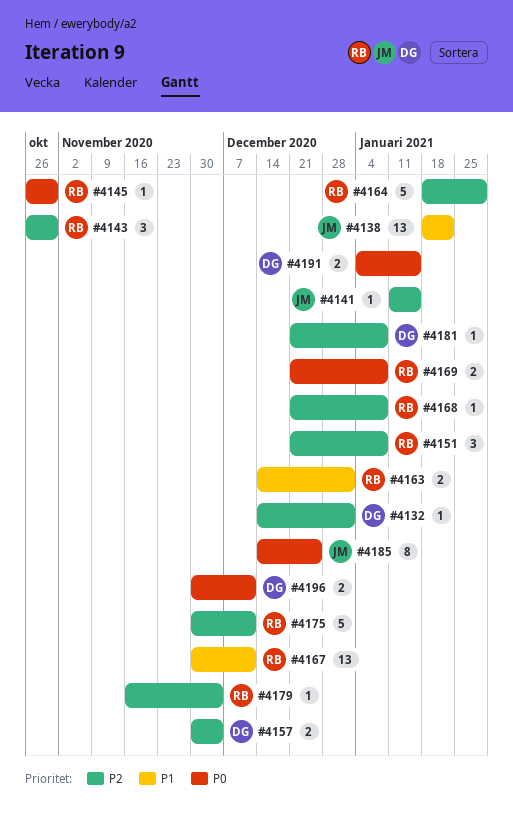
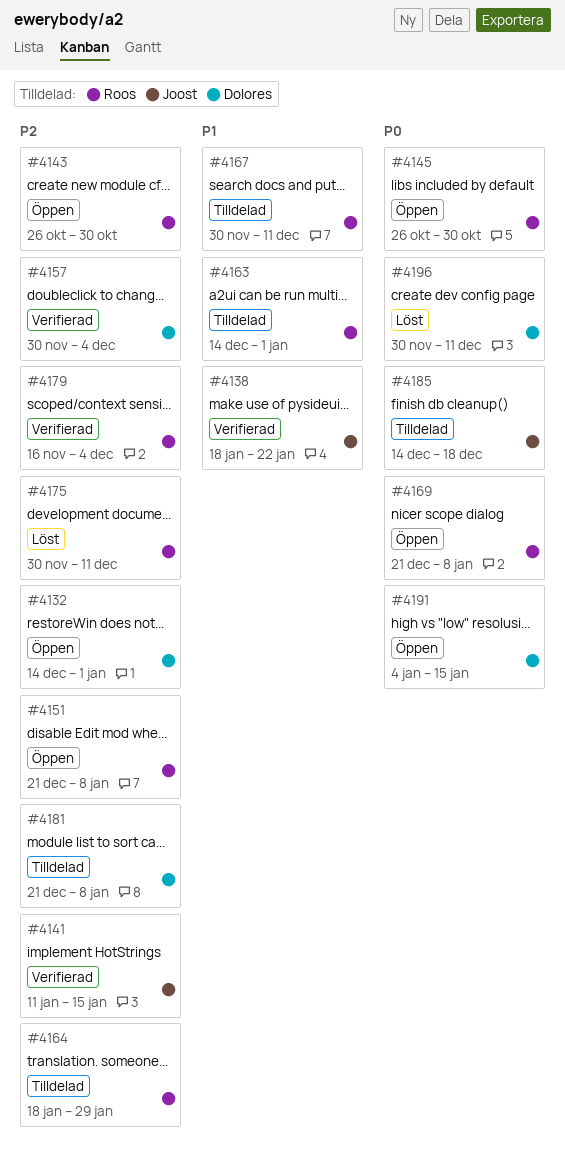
#4168: present -> none
#4185, due: Dec 25 -> Dec 18

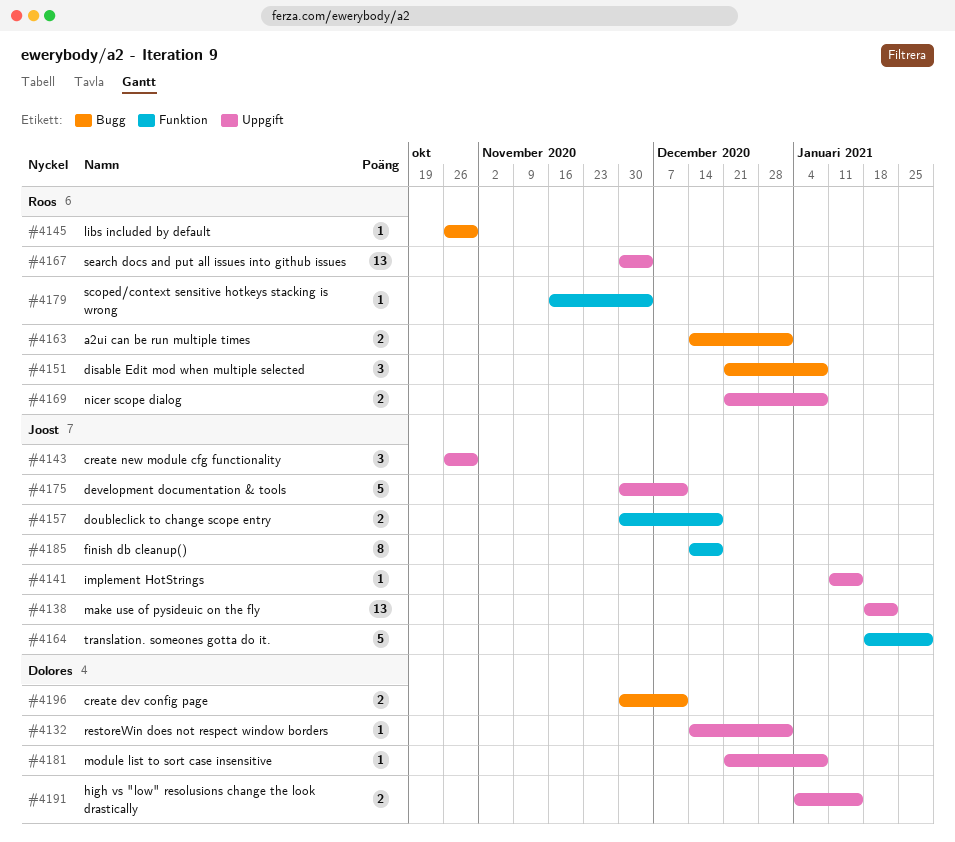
#4143, owner: Roos -> Joost
#4157, owner: Dolores -> Joost
#4157, due: Dec 4 -> Dec 18
#4164, owner: Roos -> Joost
#4167, due: Dec 11 -> Dec 4
#4175, owner: Roos -> Joost

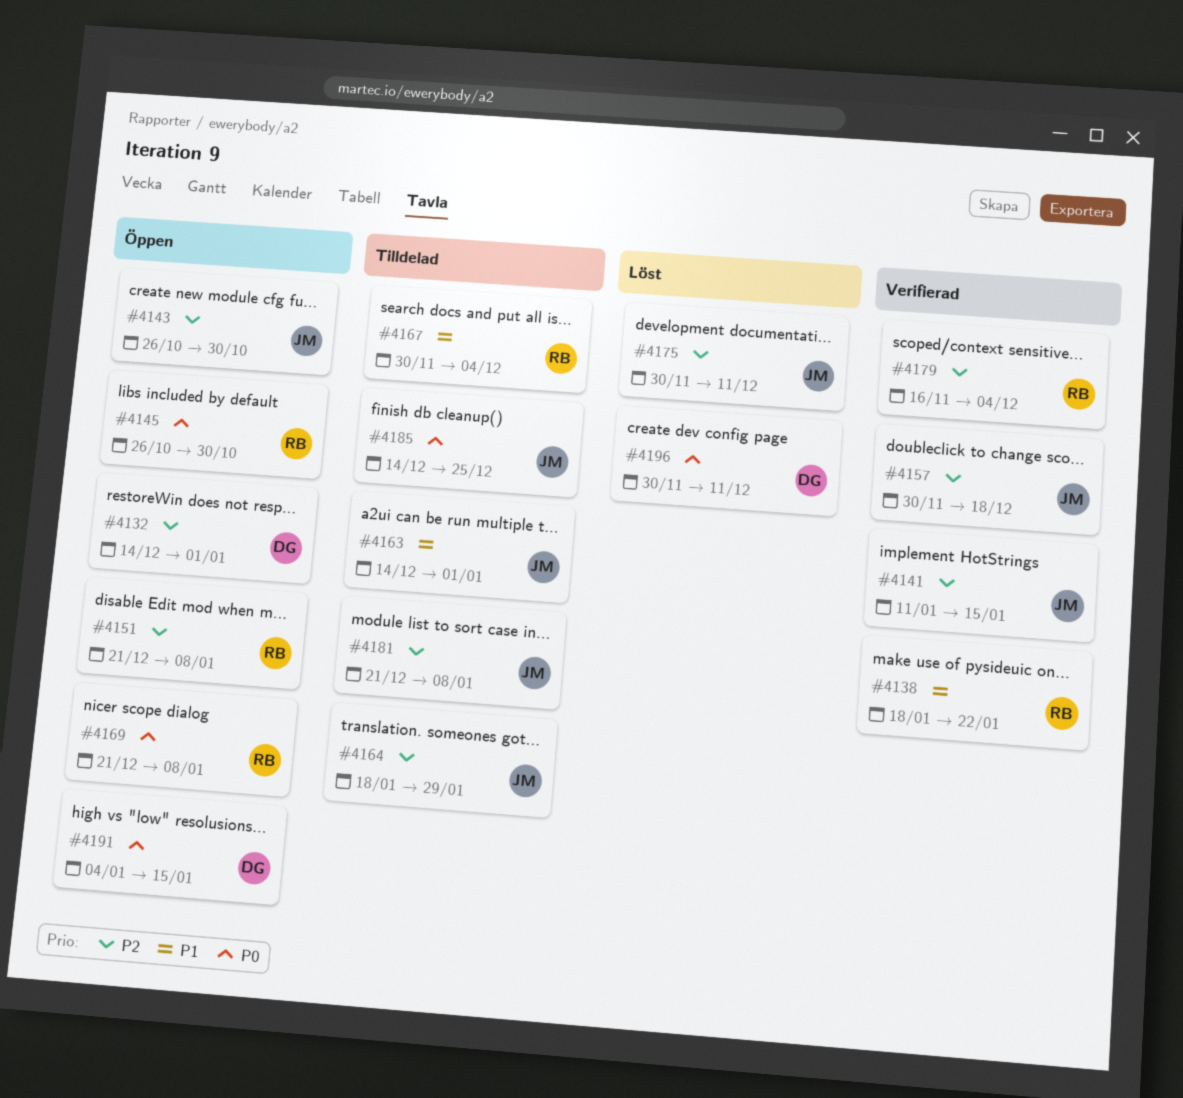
#4138, owner: Joost -> Roos
#4163, owner: Roos -> Joost
#4181, owner: Dolores -> Joost
#4185, due: Dec 18 -> Dec 25

